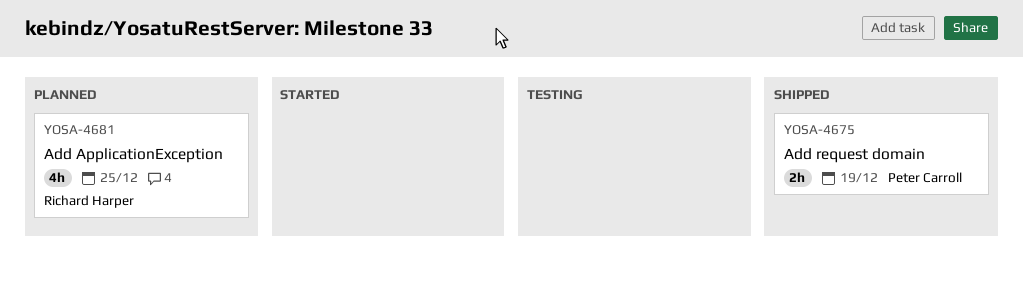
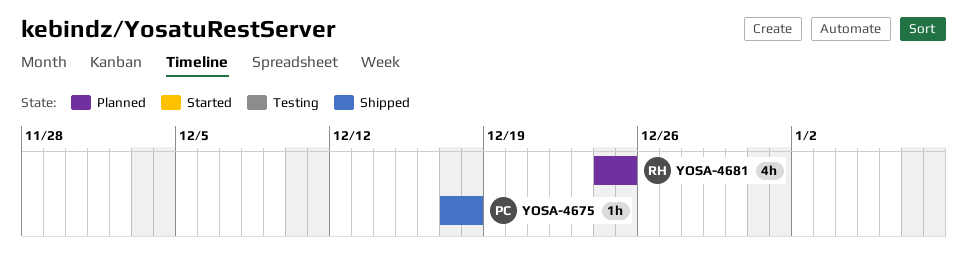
YOSA-4675, estimate: 2h -> 1h
YOSA-4675, due: Dec 19 -> Dec 18

